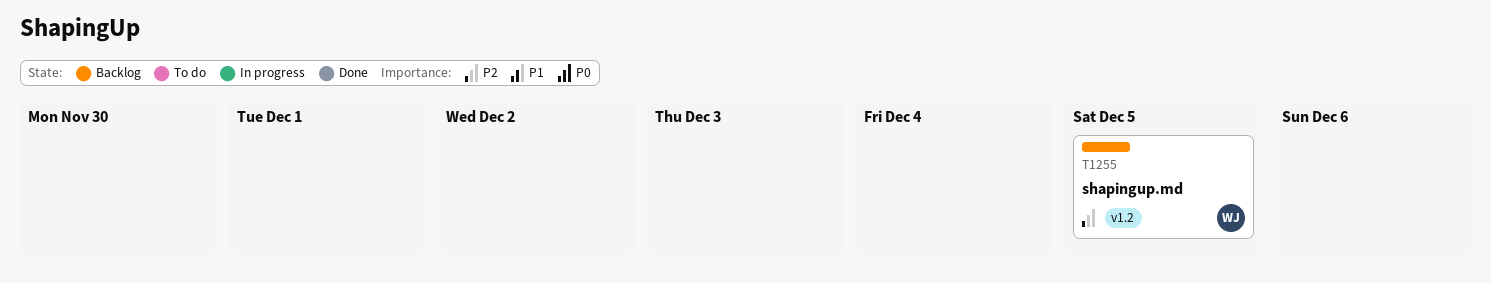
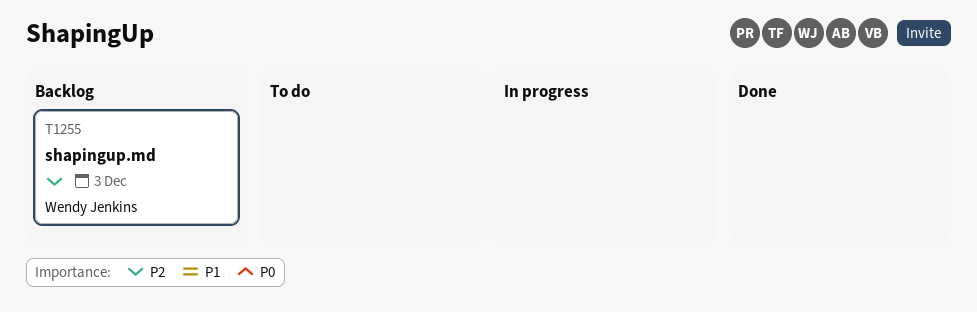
T1255, due: Dec 5 -> Dec 3

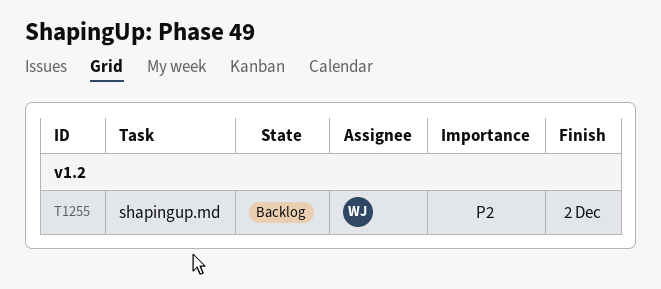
T1255, due: Dec 3 -> Dec 2

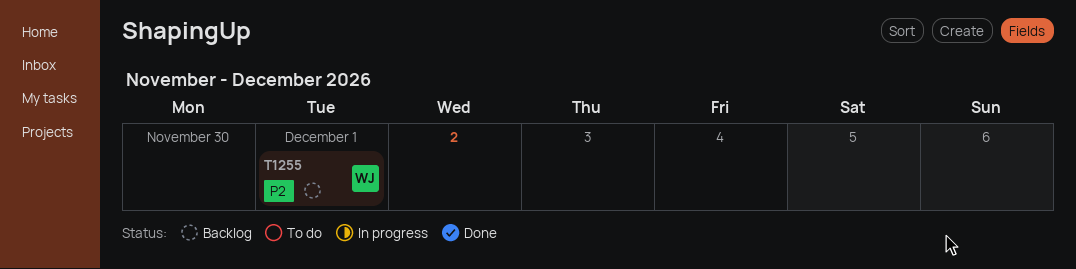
T1255, due: Dec 2 -> Dec 1

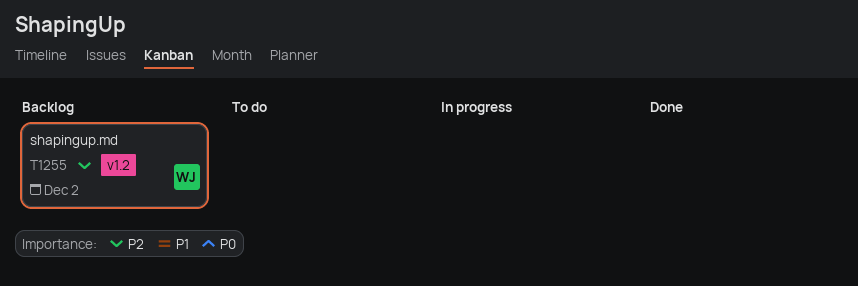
T1255, due: Dec 1 -> Dec 2

